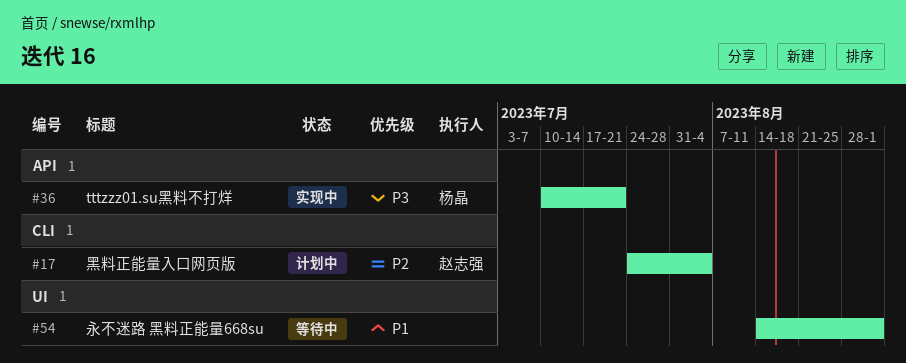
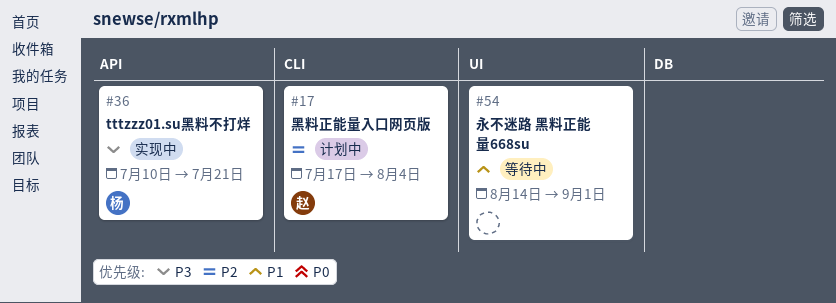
#17, start: Jul 24 -> Jul 17

